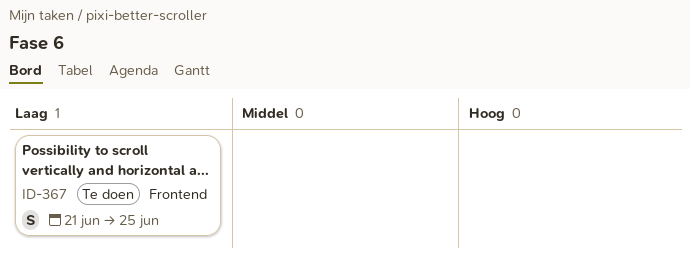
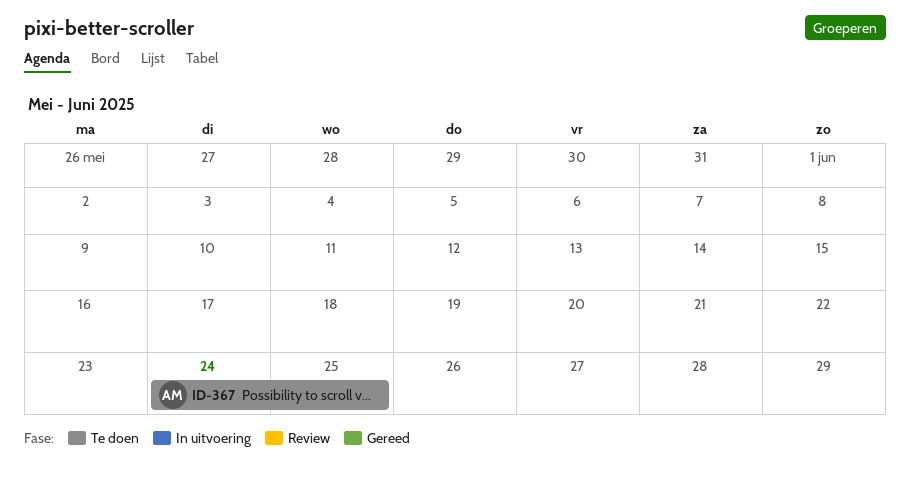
ID-367, start: Jun 21 -> Jun 24

